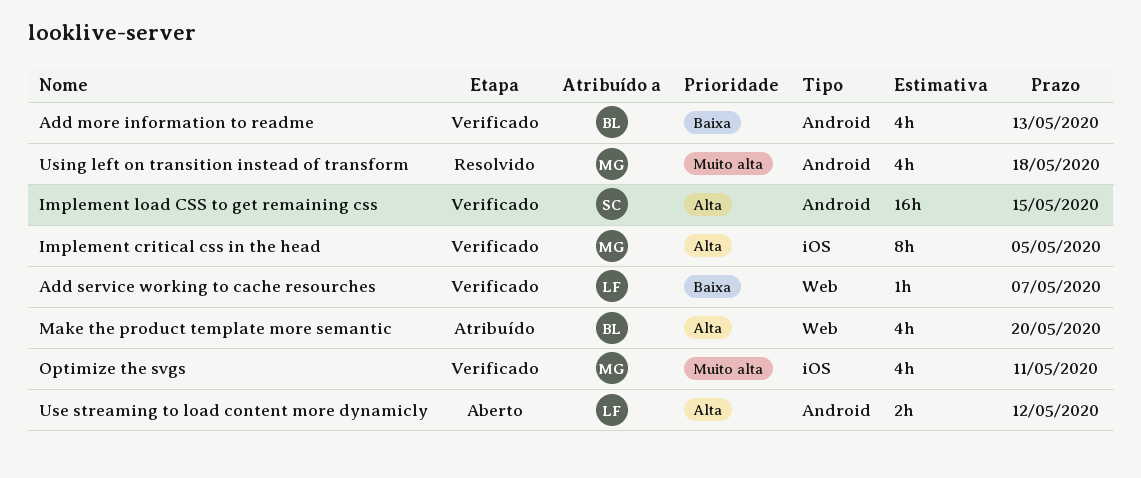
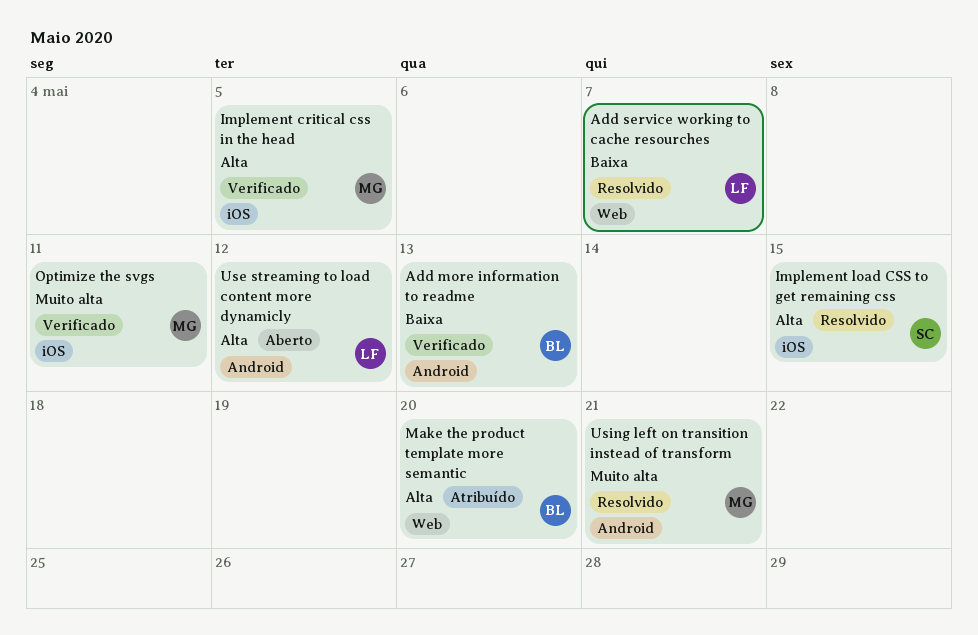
Add service working to cache resourches, status: Verificado -> Resolvido
Implement load CSS to get remaining css, status: Verificado -> Resolvido
Implement load CSS to get remaining css, label: Android -> iOS
Using left on transition instead of transform, due: May 18 -> May 21

